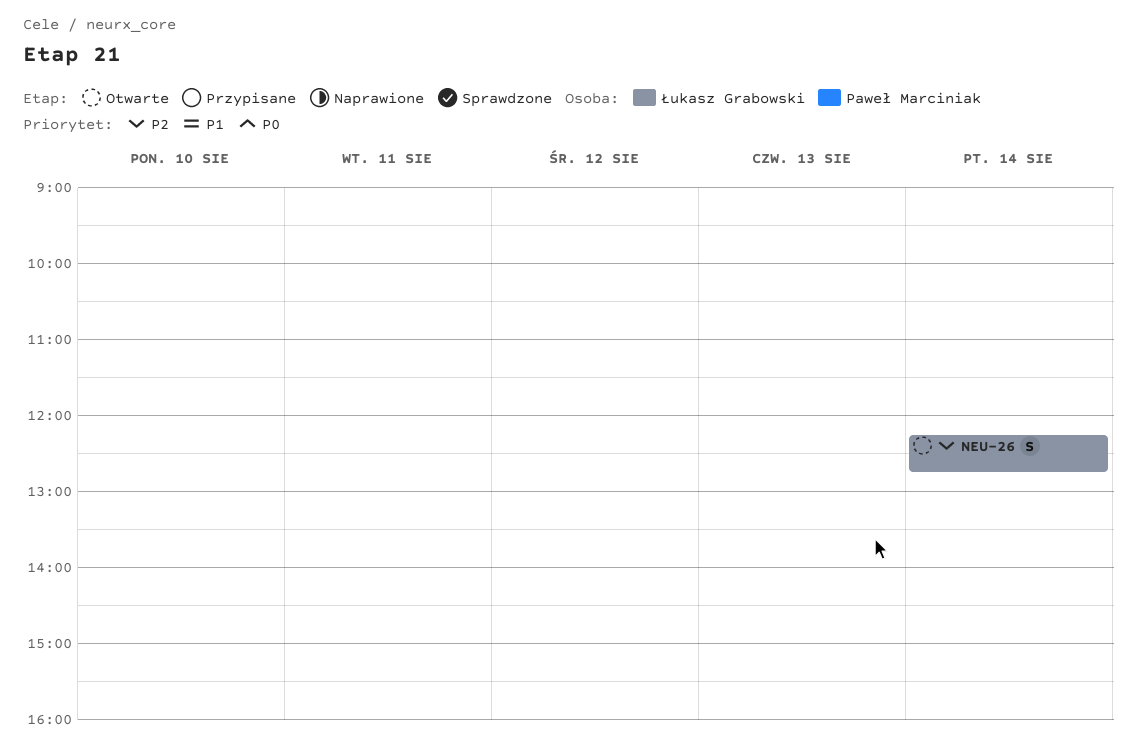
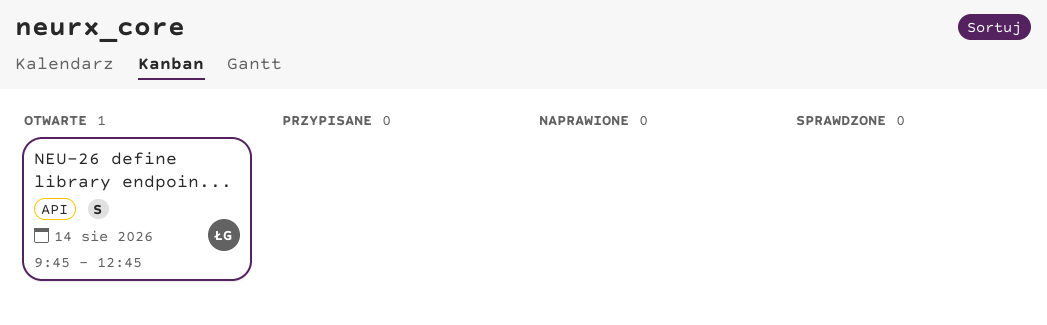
NEU-26, begins: 12:15 -> 09:45

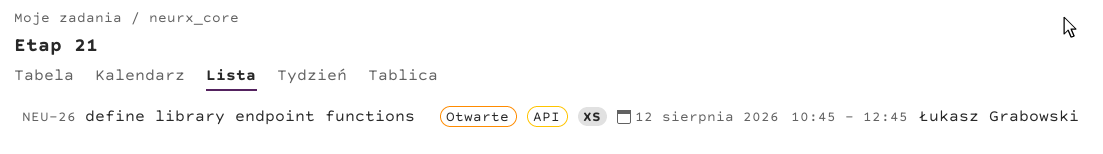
NEU-26, estimate: S -> XS
NEU-26, day: Aug 14 -> Aug 12
NEU-26, begins: 09:45 -> 10:45

